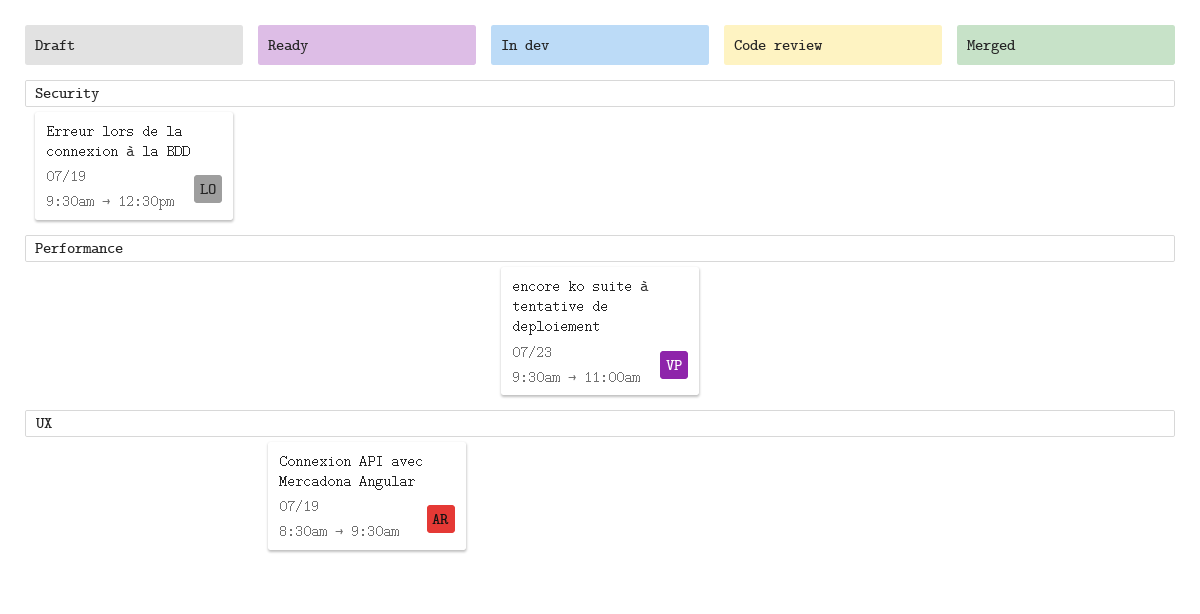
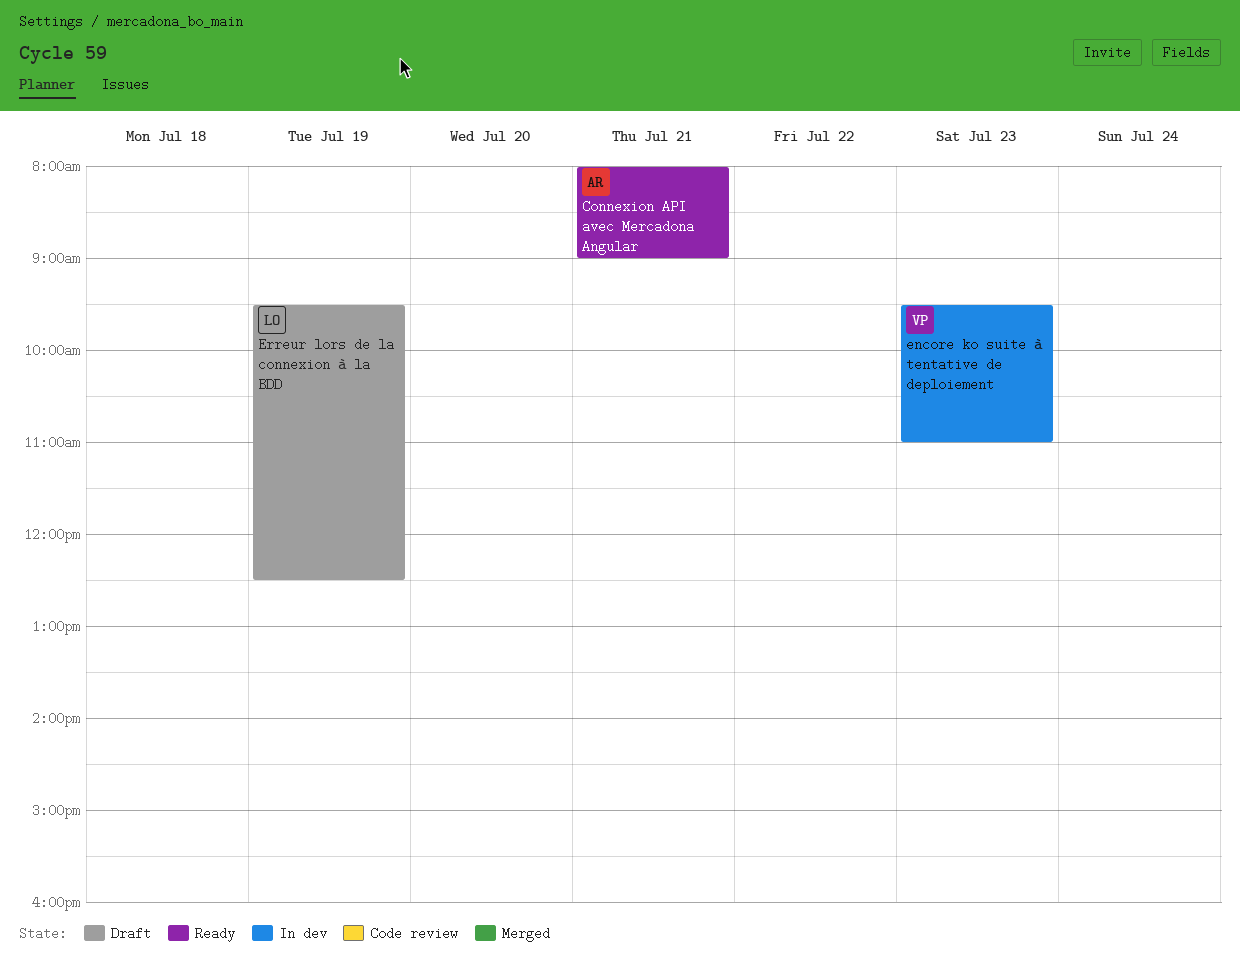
Connexion API avec Mercadona Angular, day: Jul 19 -> Jul 21
Connexion API avec Mercadona Angular, begins: 08:30 -> 08:00
Connexion API avec Mercadona Angular, ends: 09:30 -> 09:00

